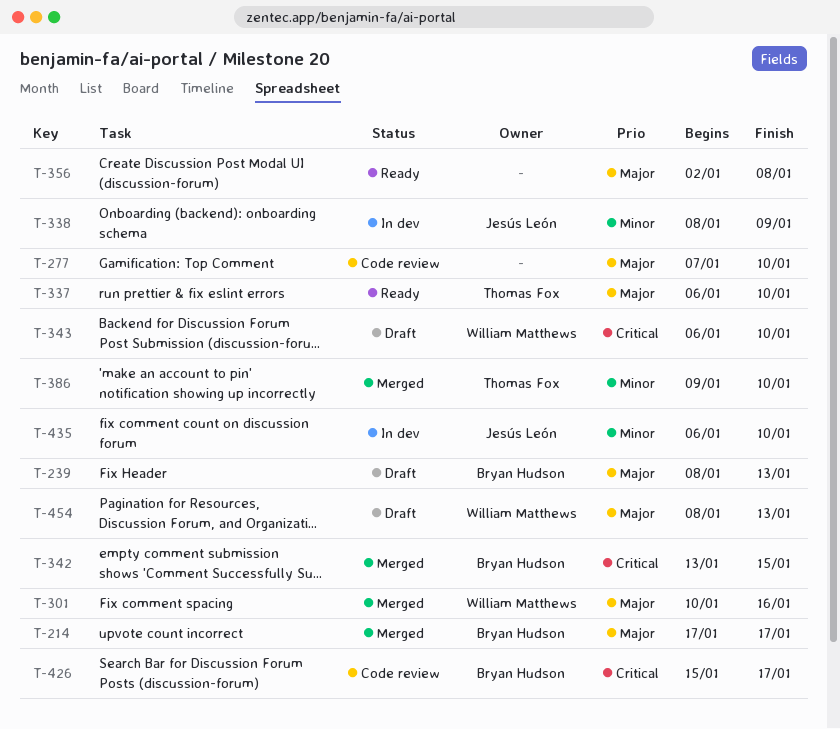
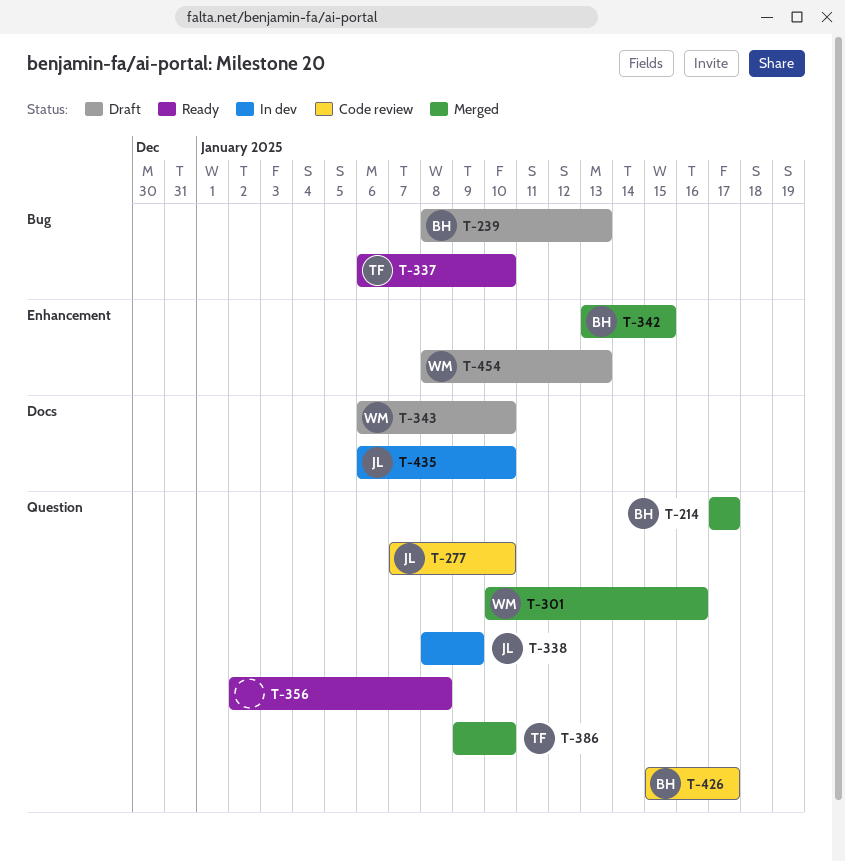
T-277, owner: none -> Jesús León

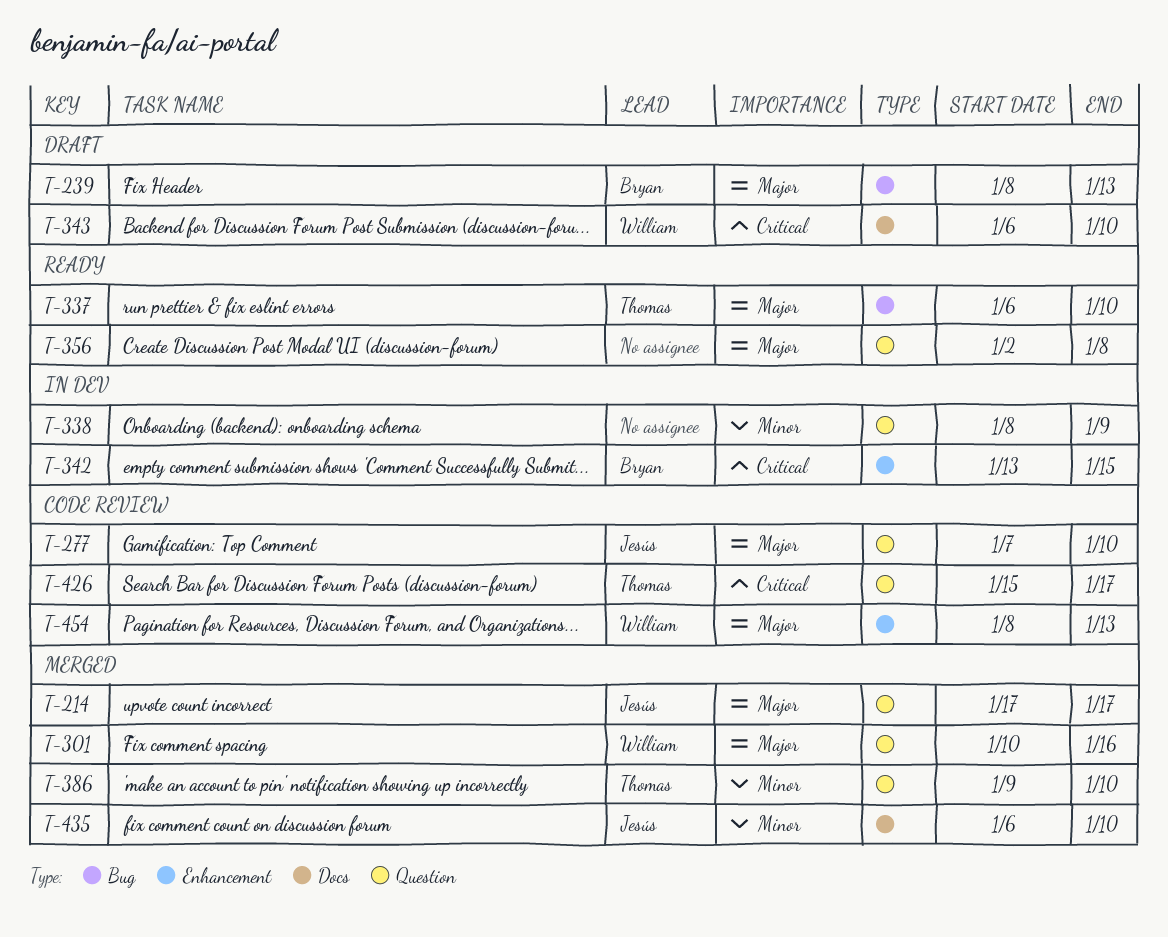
T-214, owner: Bryan -> Jesús
T-338, owner: Jesús -> none
T-342, status: Merged -> In dev
T-426, owner: Bryan -> Thomas
T-435, status: In dev -> Merged
T-454, status: Draft -> Code review

